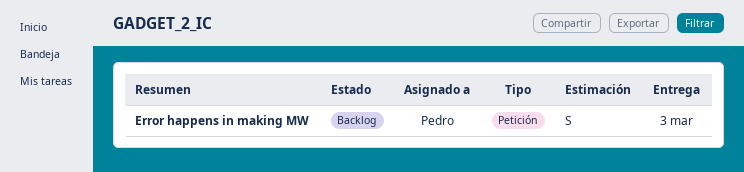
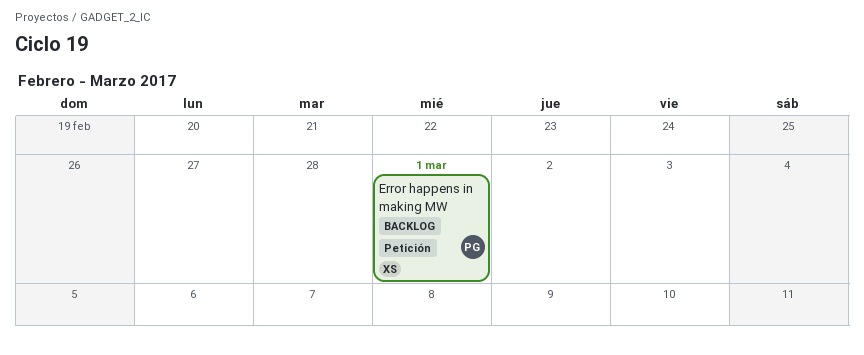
Error happens in making MW, estimate: S -> XS
Error happens in making MW, due: Mar 3 -> Mar 1

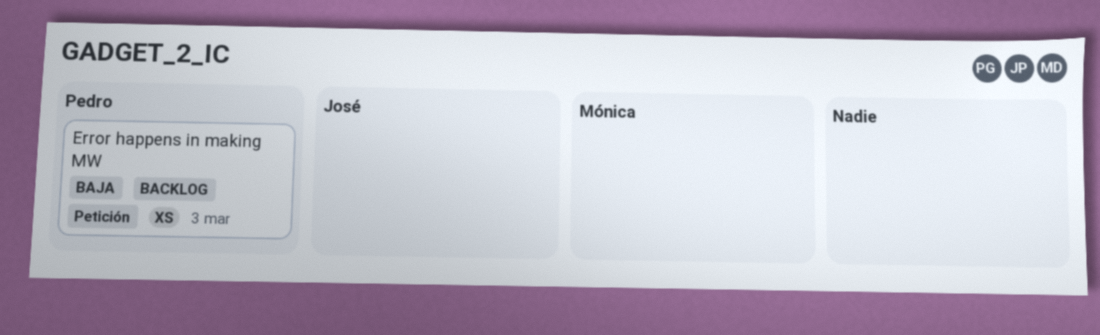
Error happens in making MW, due: Mar 1 -> Mar 3

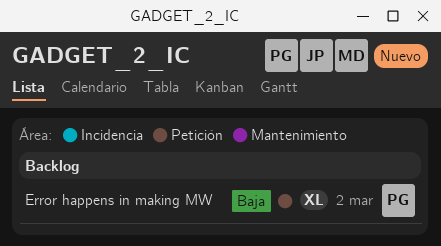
Error happens in making MW, estimate: XS -> XL
Error happens in making MW, due: Mar 3 -> Mar 2

